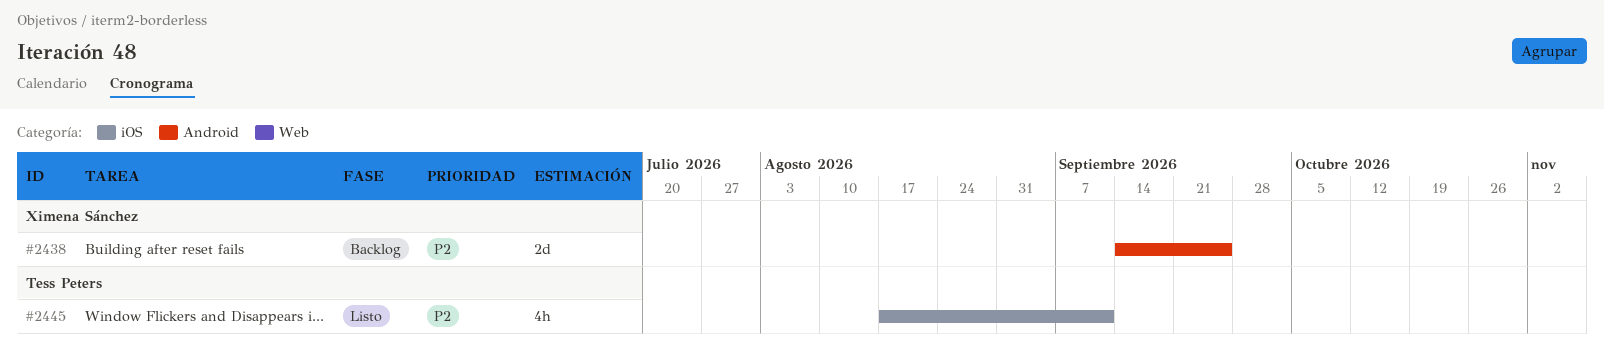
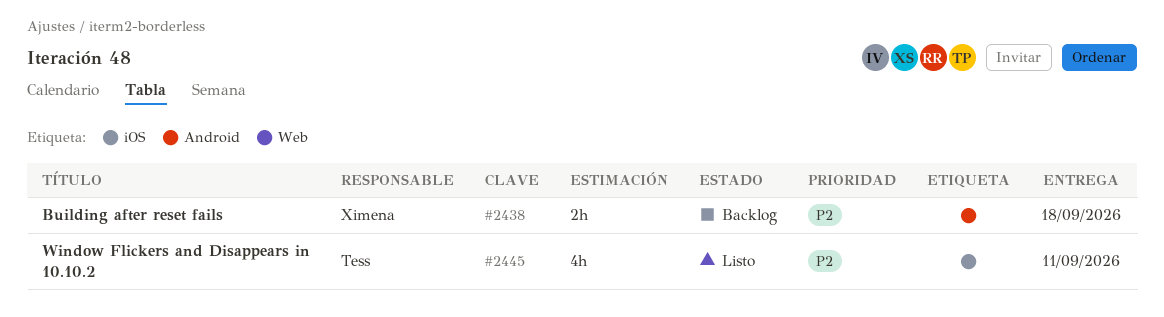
#2438, estimate: 2d -> 2h
#2438, due: Sep 25 -> Sep 18

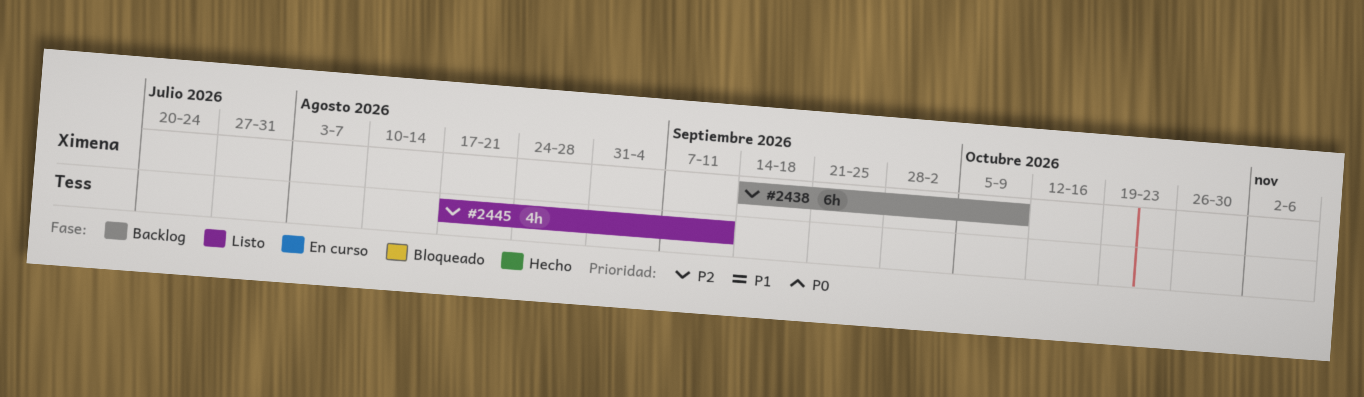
#2438, estimate: 2h -> 6h
#2438, due: Sep 18 -> Oct 9

